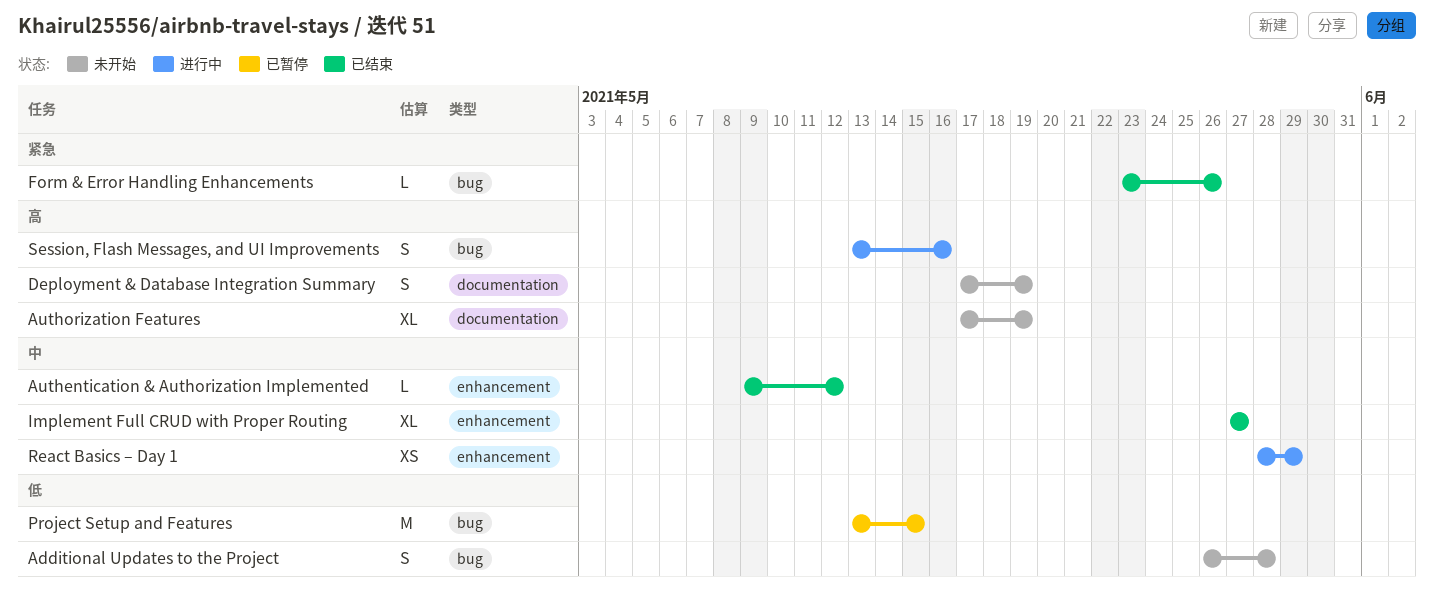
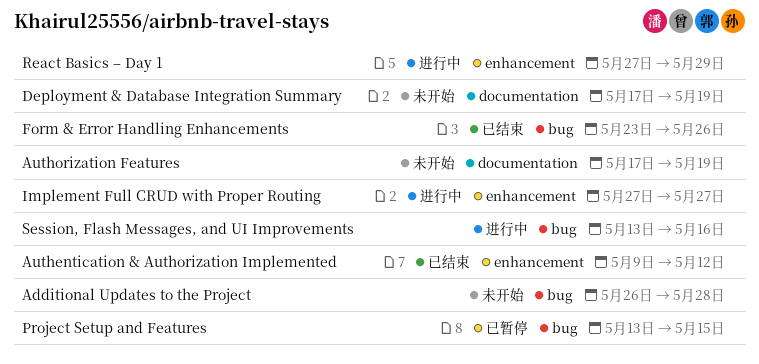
Implement Full CRUD with Proper Routing, status: 已结束 -> 进行中
React Basics – Day 1, start: May 28 -> May 27

